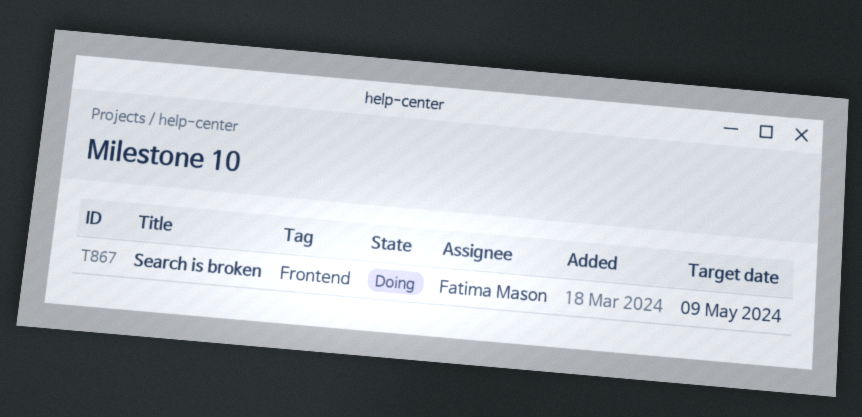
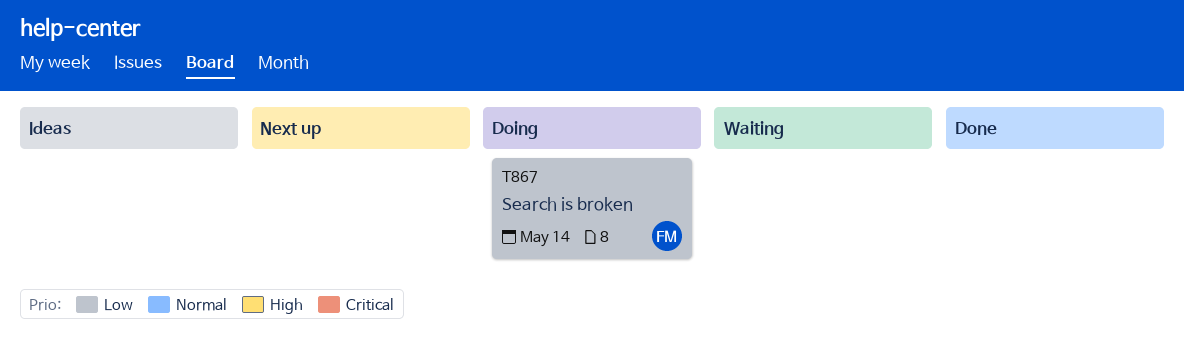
T867, due: May 9 -> May 14

